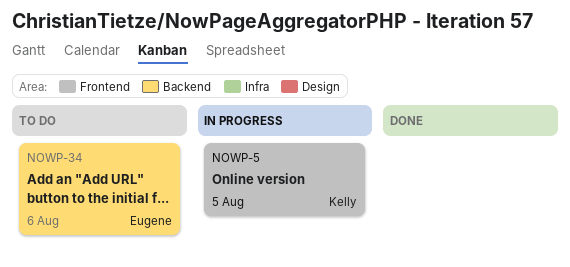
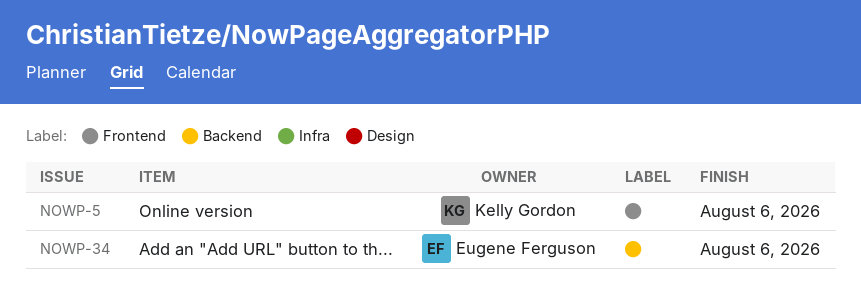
NOWP-5, due: Aug 5 -> Aug 6

